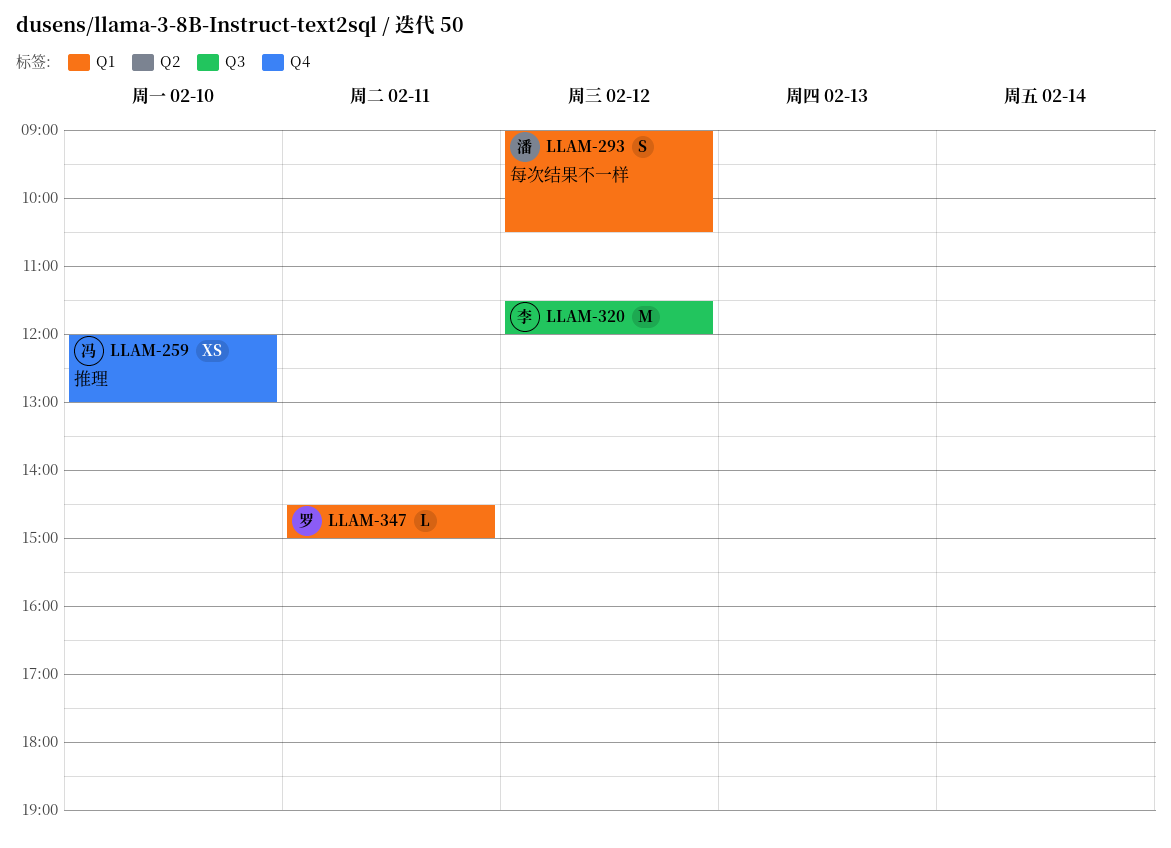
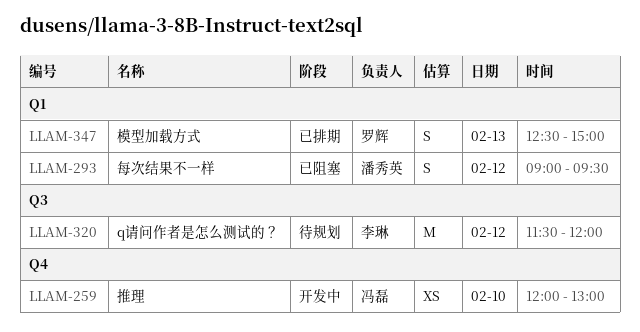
LLAM-293, ends: 10:30 -> 09:30
LLAM-347, estimate: L -> S
LLAM-347, day: Feb 11 -> Feb 13
LLAM-347, begins: 14:30 -> 12:30

